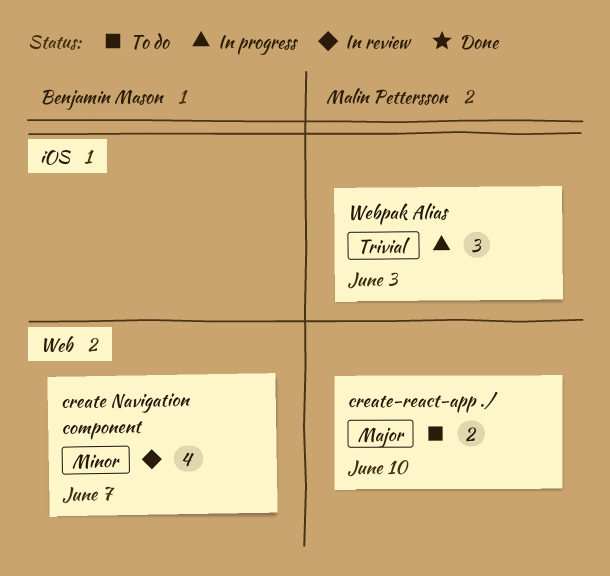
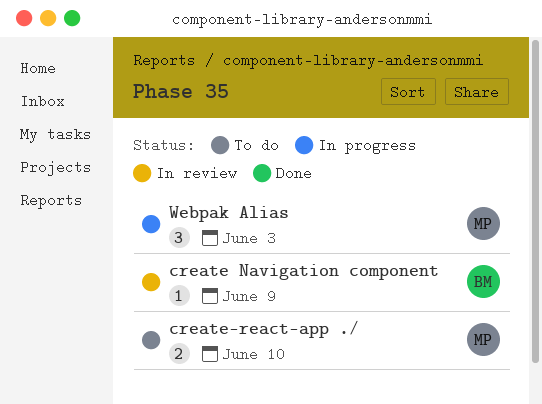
create Navigation component, estimate: 4 -> 1
create Navigation component, due: Jun 7 -> Jun 9

